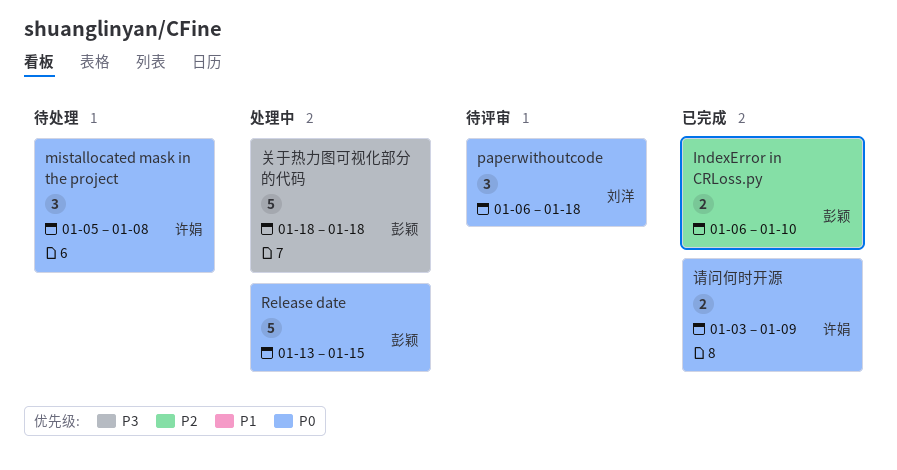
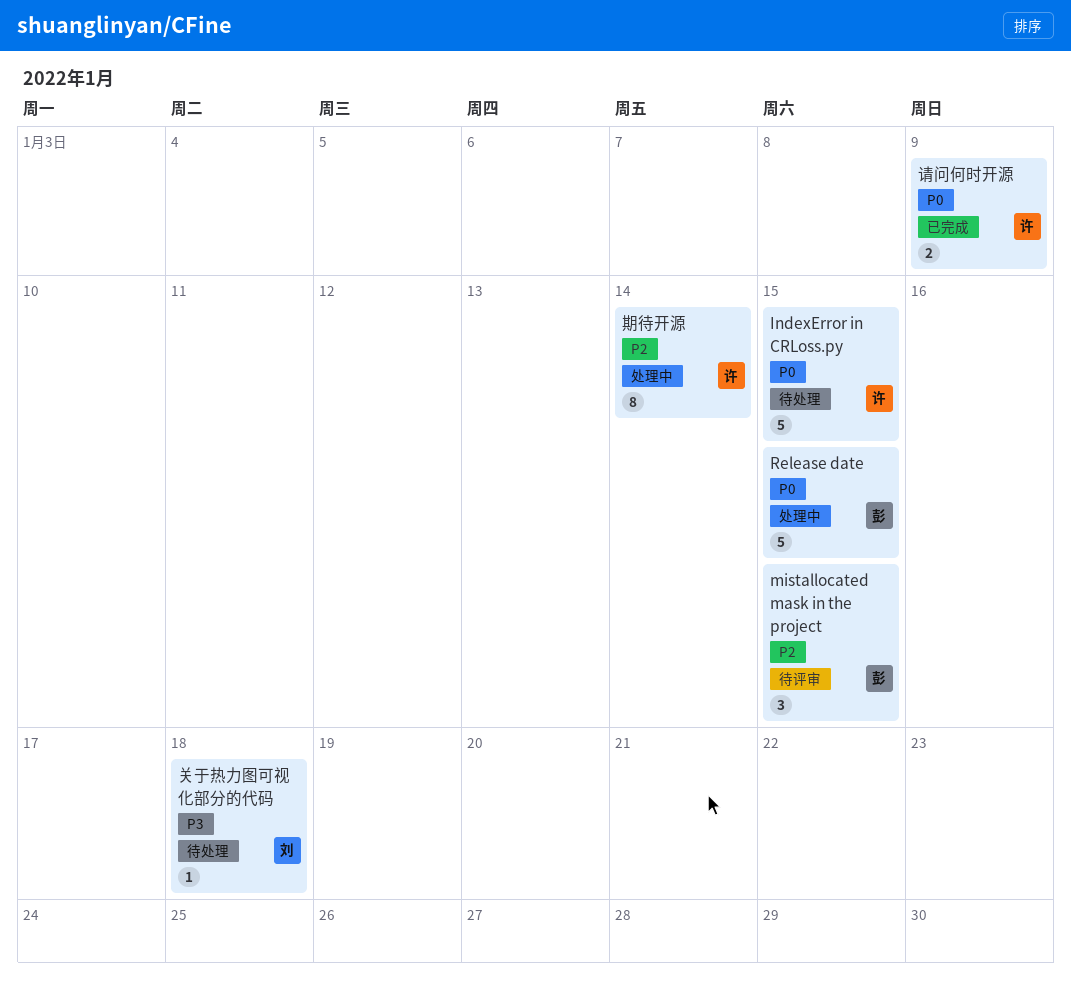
IndexError in CRLoss.py, status: 已完成 -> 待处理
IndexError in CRLoss.py, owner: 彭颖 -> 许娟
IndexError in CRLoss.py, priority: P2 -> P0
IndexError in CRLoss.py, estimate: 2 -> 5
IndexError in CRLoss.py, due: Jan 10 -> Jan 15
mistallocated mask in the project, status: 待处理 -> 待评审
mistallocated mask in the project, owner: 许娟 -> 彭颖
mistallocated mask in the project, priority: P0 -> P2
mistallocated mask in the project, due: Jan 8 -> Jan 15
paperwithoutcode: present -> none
关于热力图可视化部分的代码, status: 处理中 -> 待处理
关于热力图可视化部分的代码, owner: 彭颖 -> 刘洋
关于热力图可视化部分的代码, estimate: 5 -> 1
期待开源: none -> present

